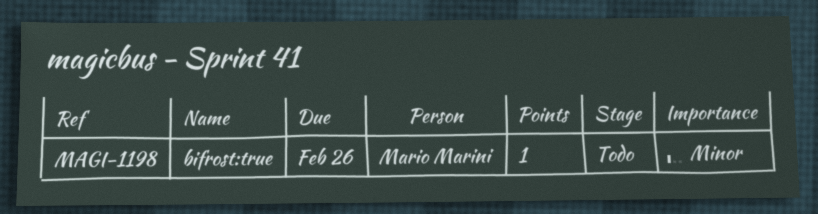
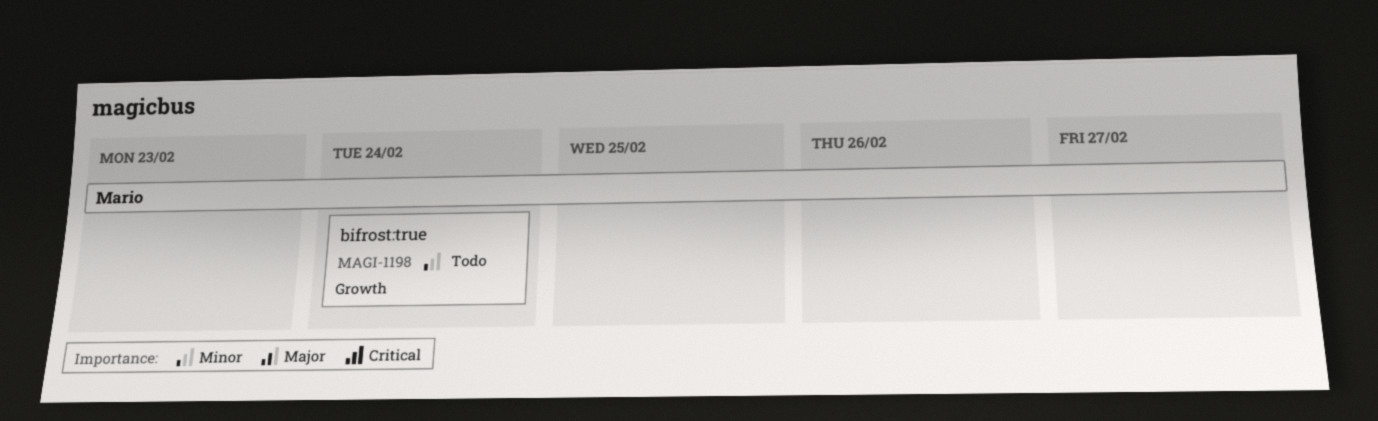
MAGI-1198, due: Feb 26 -> Feb 24

